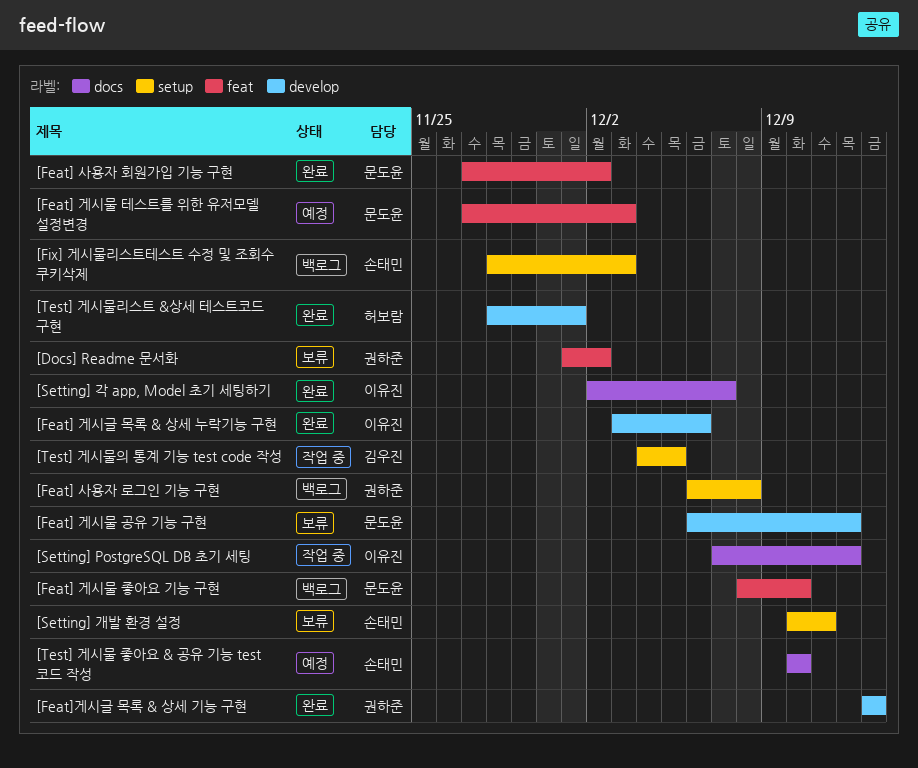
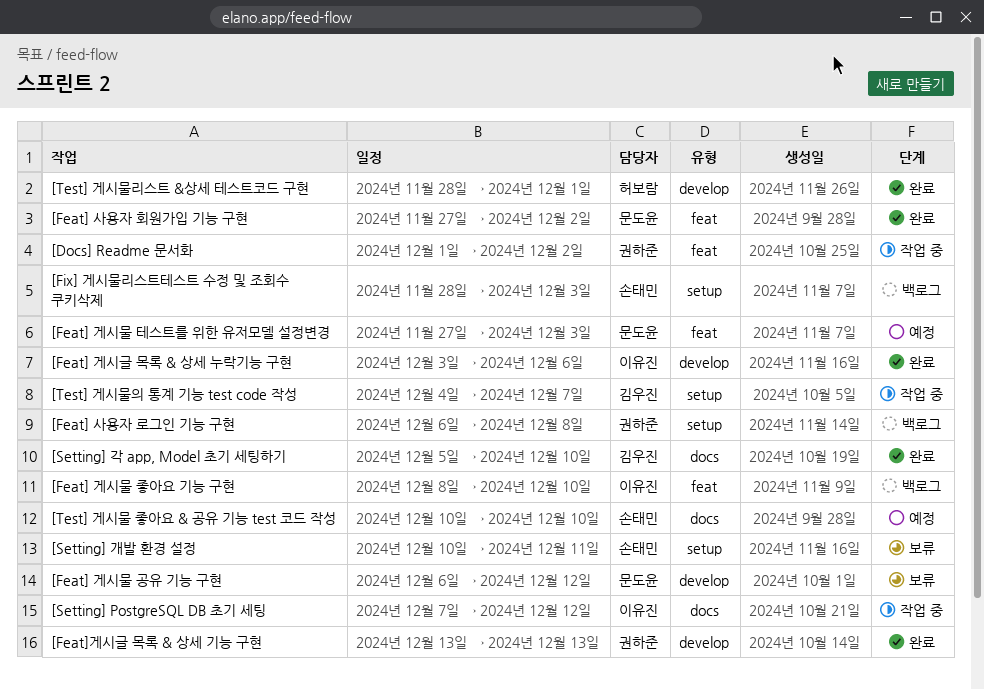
[Docs] Readme 문서화, status: 보류 -> 작업 중
[Feat] 게시물 좋아요 기능 구현, owner: 문도윤 -> 이유진
[Setting] 각 app, Model 초기 세팅하기, owner: 이유진 -> 김우진
[Setting] 각 app, Model 초기 세팅하기, start: Dec 2 -> Dec 5
[Setting] 각 app, Model 초기 세팅하기, due: Dec 7 -> Dec 10
[Test] 게시물의 통계 기능 test code 작성, due: Dec 5 -> Dec 7

